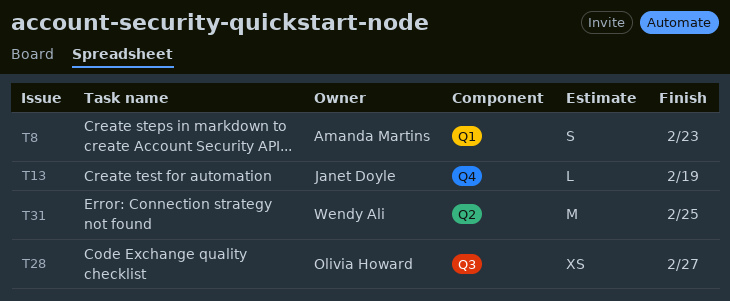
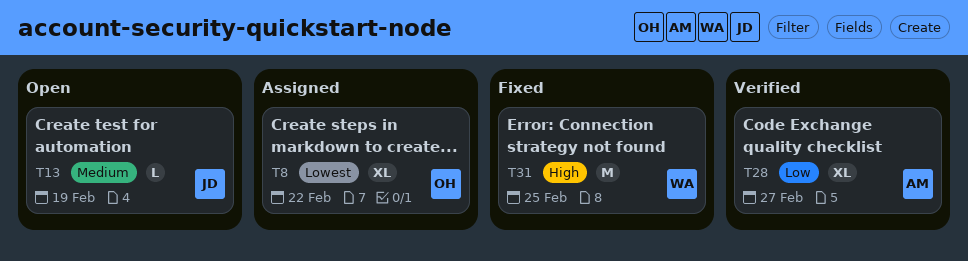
T8, owner: Amanda Martins -> Olivia Howard
T8, estimate: S -> XL
T8, due: Feb 23 -> Feb 22
T28, owner: Olivia Howard -> Amanda Martins
T28, estimate: XS -> XL

